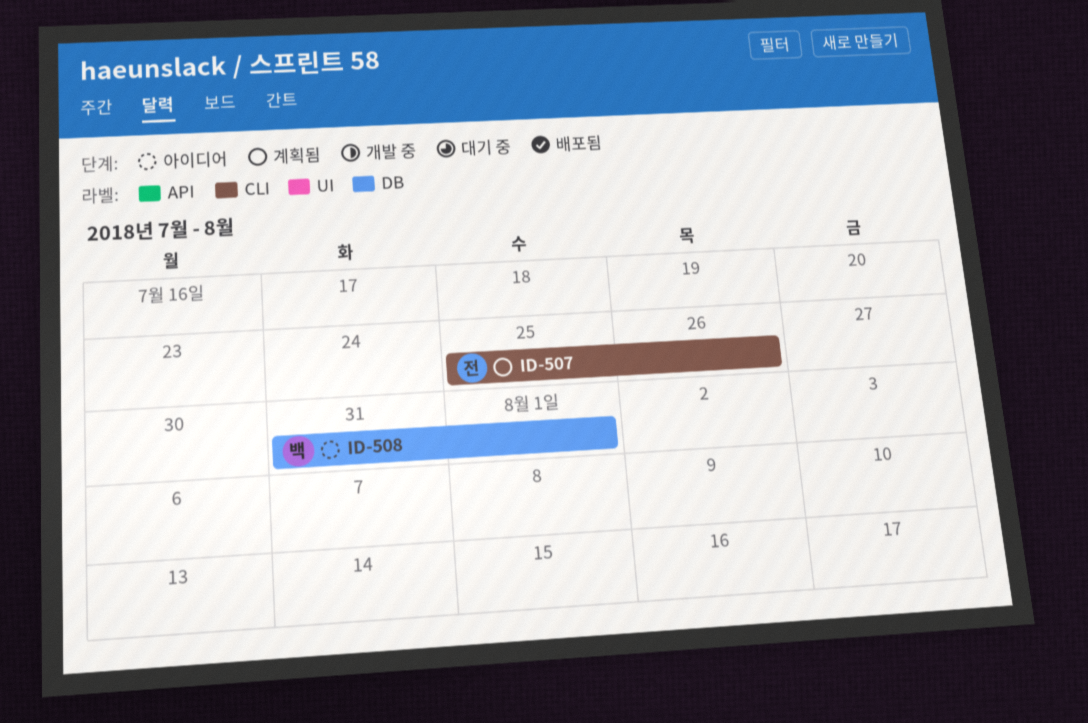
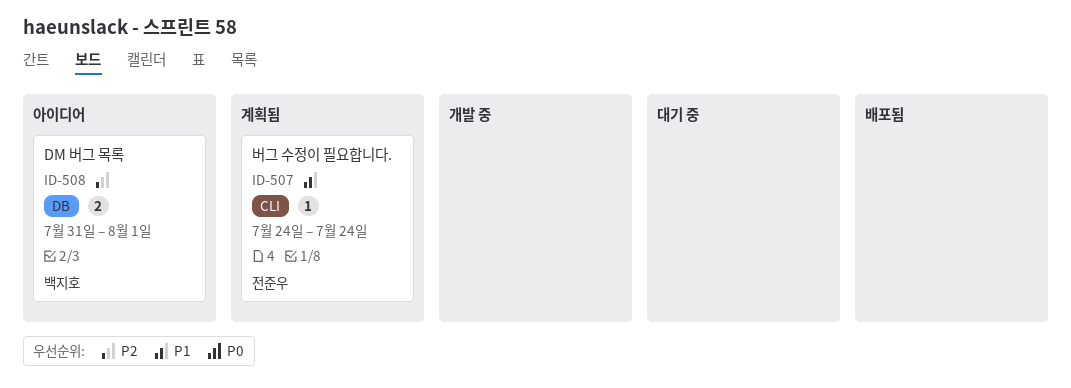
ID-507, start: Jul 25 -> Jul 24
ID-507, due: Jul 26 -> Jul 24

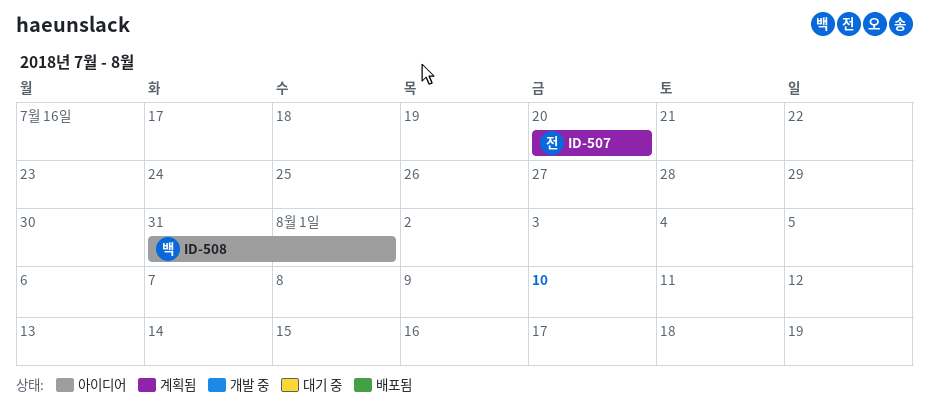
ID-507, start: Jul 24 -> Jul 20
ID-507, due: Jul 24 -> Jul 20

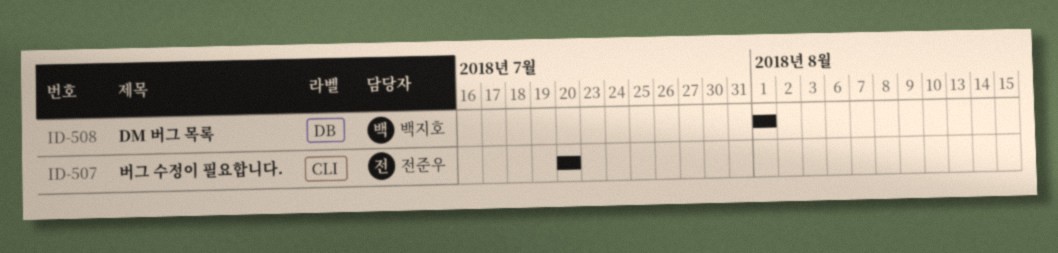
ID-508, start: Jul 31 -> Aug 1

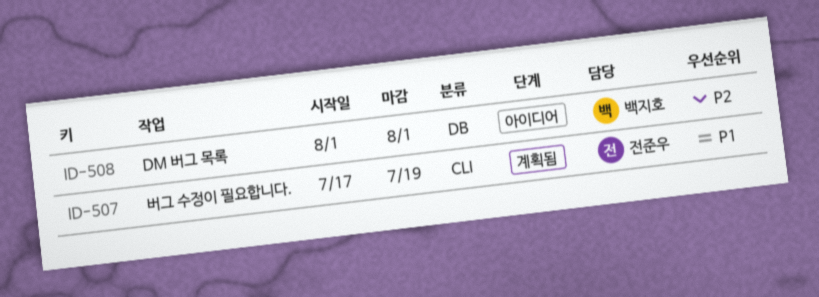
ID-507, start: Jul 20 -> Jul 17
ID-507, due: Jul 20 -> Jul 19

